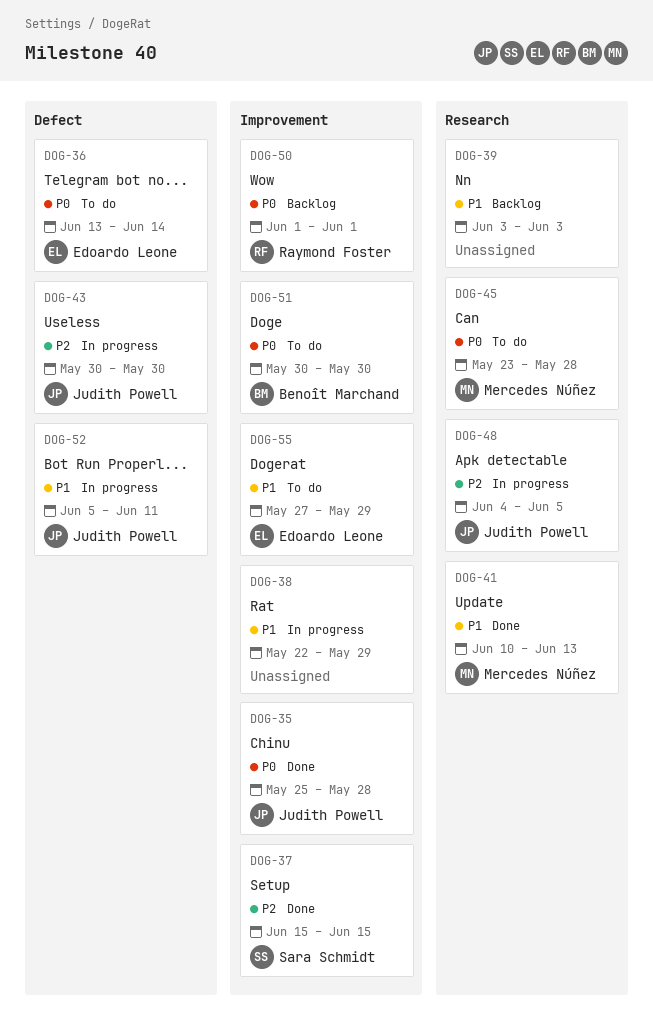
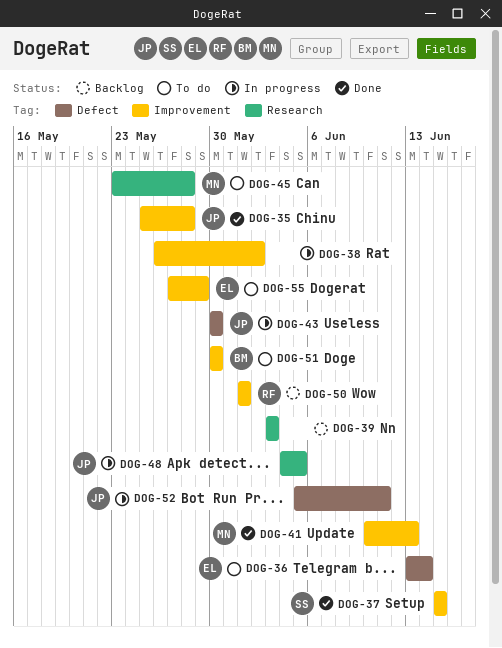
DOG-38, start: May 22 -> May 26
DOG-38, due: May 29 -> Jun 2
DOG-41, label: Research -> Improvement

